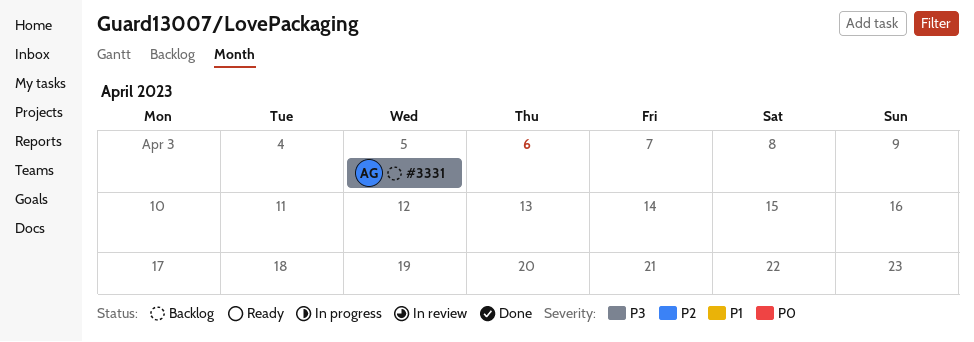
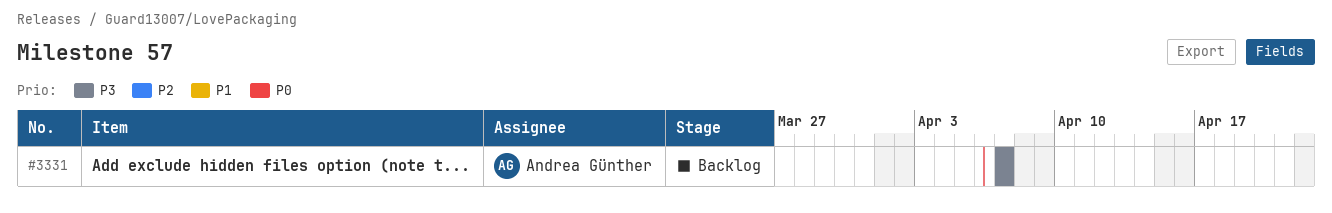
#3331, start: Apr 5 -> Apr 7
#3331, due: Apr 5 -> Apr 7

